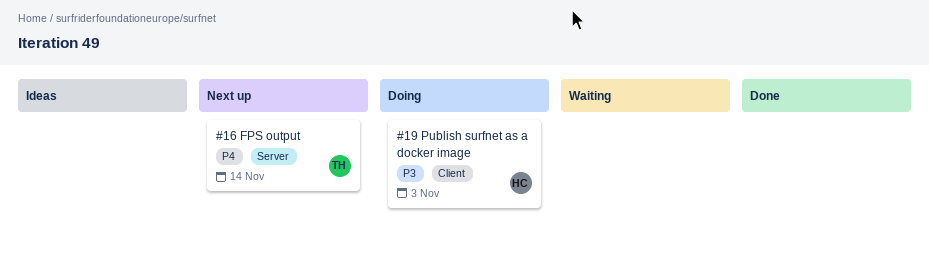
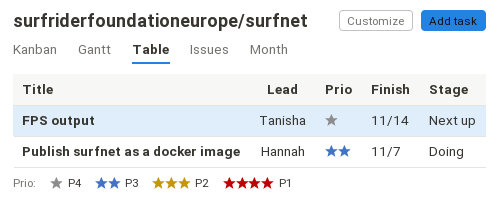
Publish surfnet as a docker image, due: Nov 3 -> Nov 7

